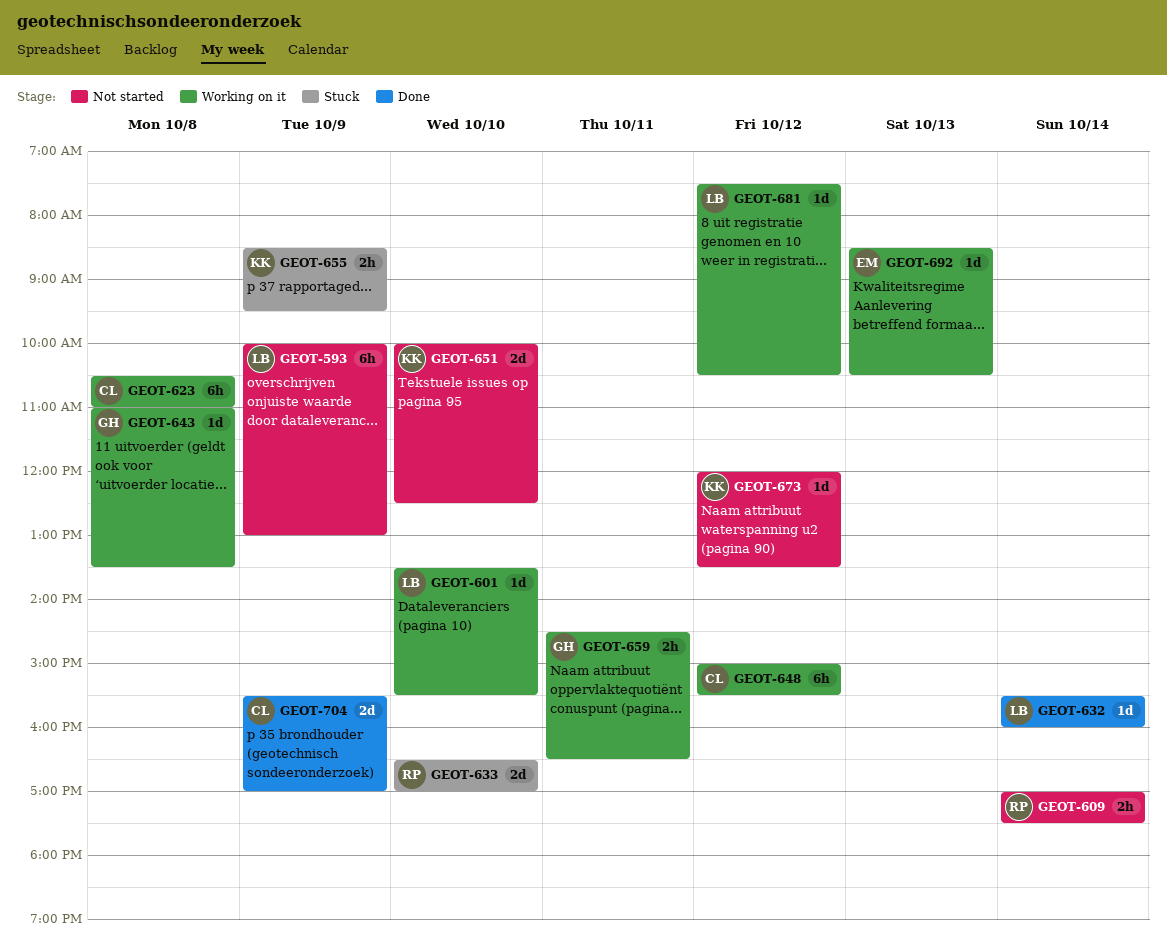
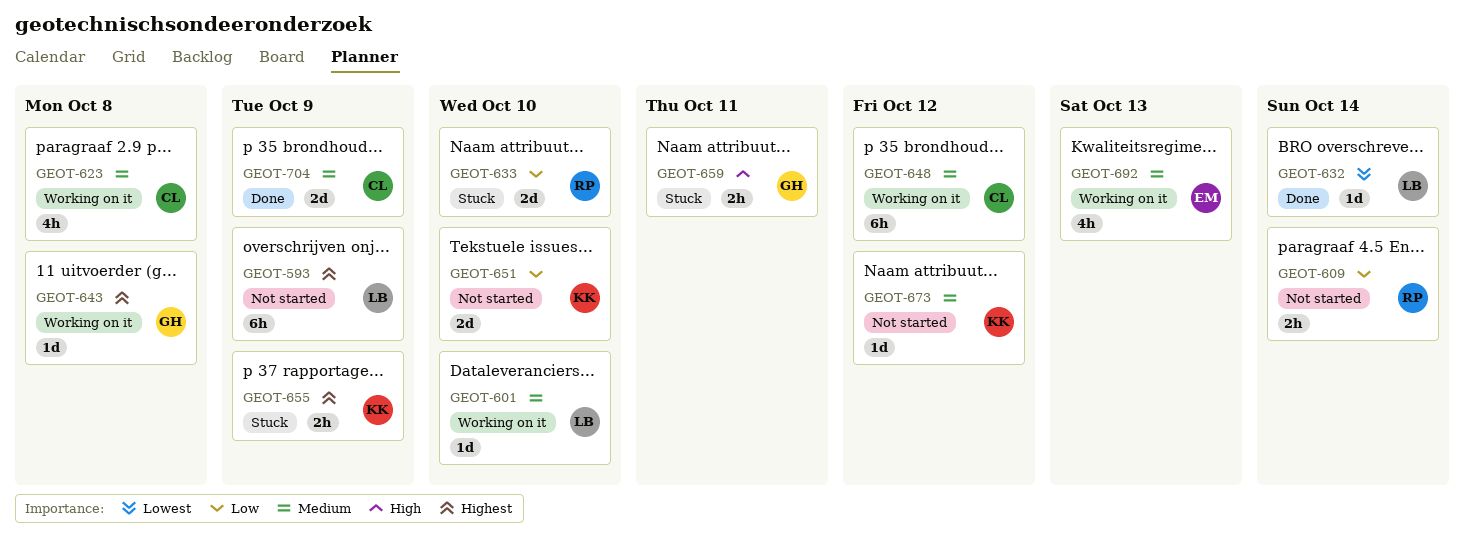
GEOT-623, estimate: 6h -> 4h
GEOT-659, status: Working on it -> Stuck
GEOT-681: present -> none
GEOT-692, estimate: 1d -> 4h

